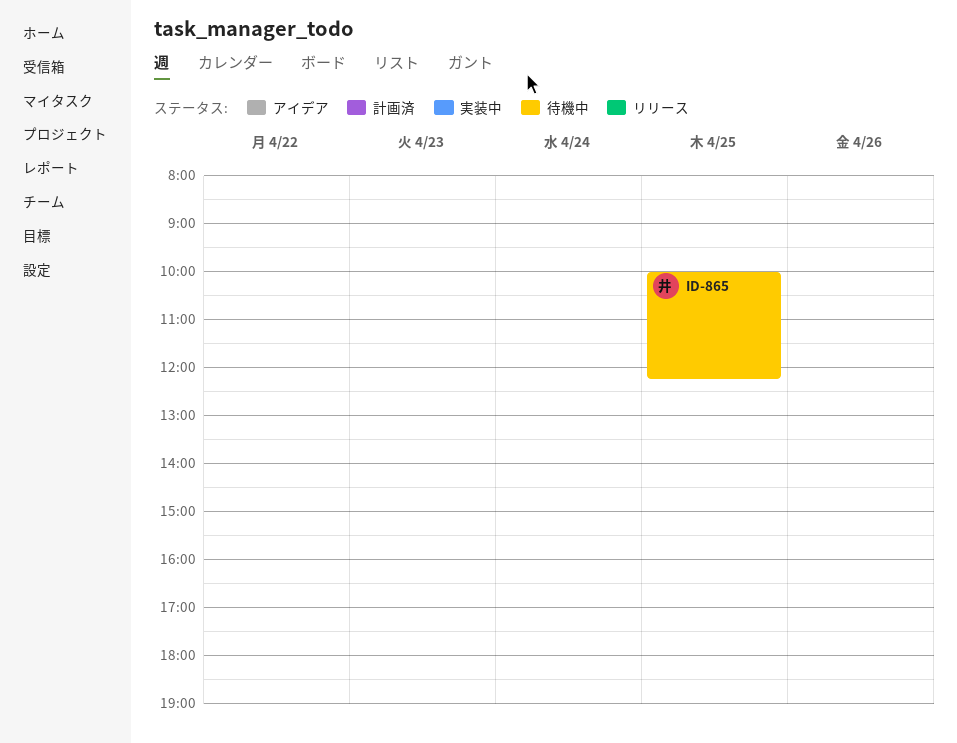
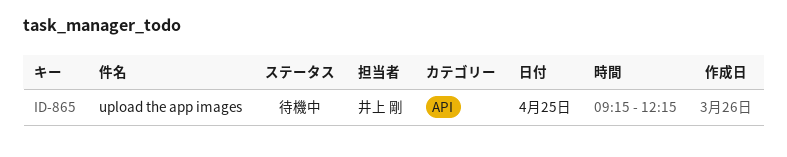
ID-865, begins: 10:00 -> 09:15

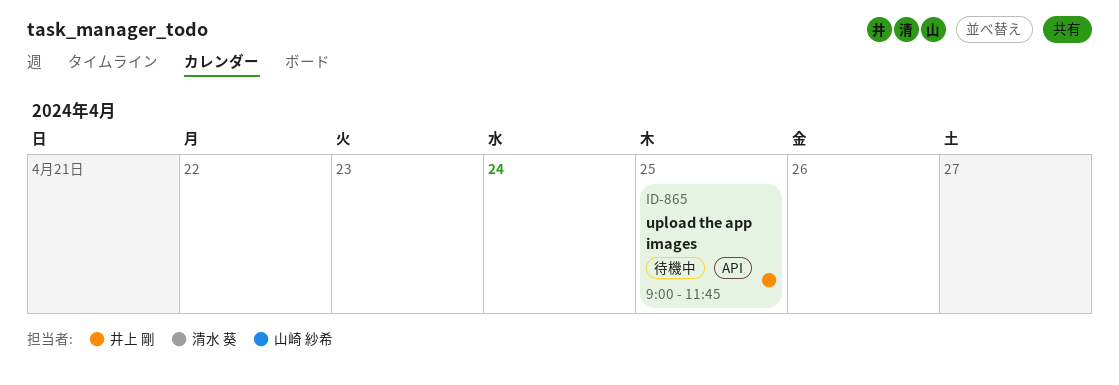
ID-865, begins: 09:15 -> 09:00
ID-865, ends: 12:15 -> 11:45

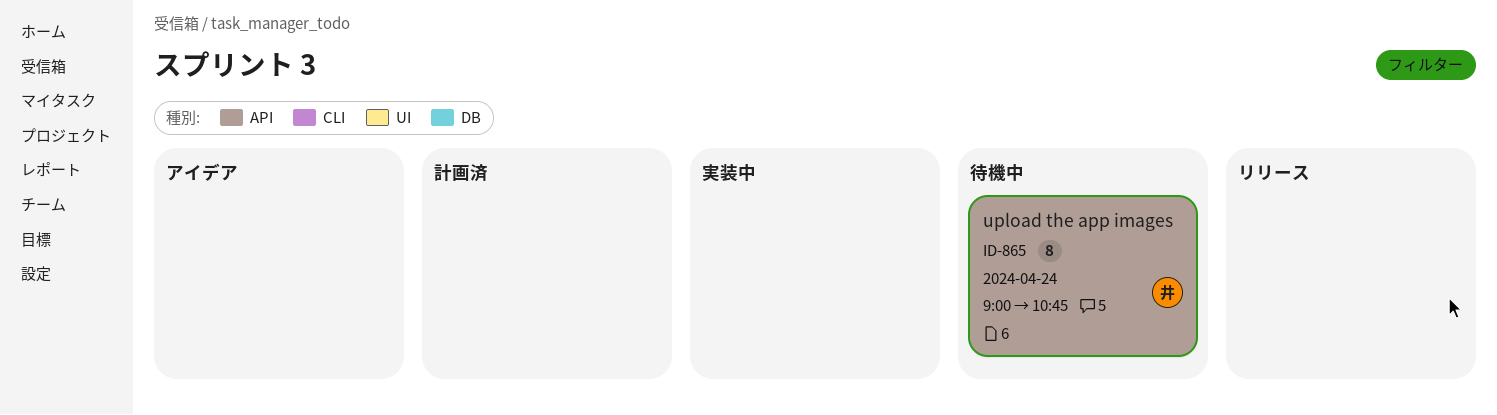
ID-865, day: Apr 25 -> Apr 24
ID-865, ends: 11:45 -> 10:45

